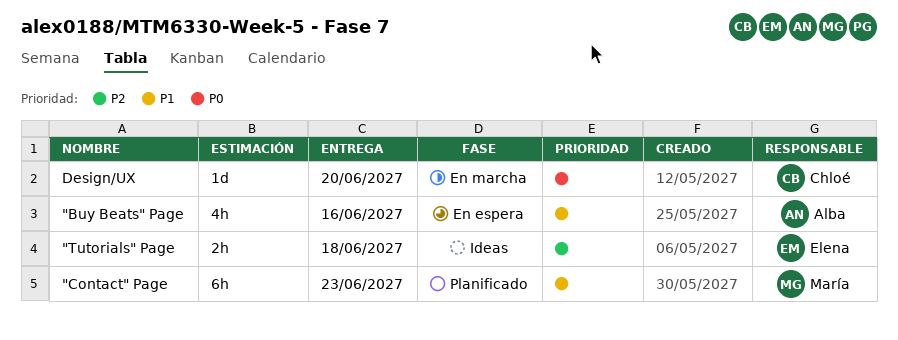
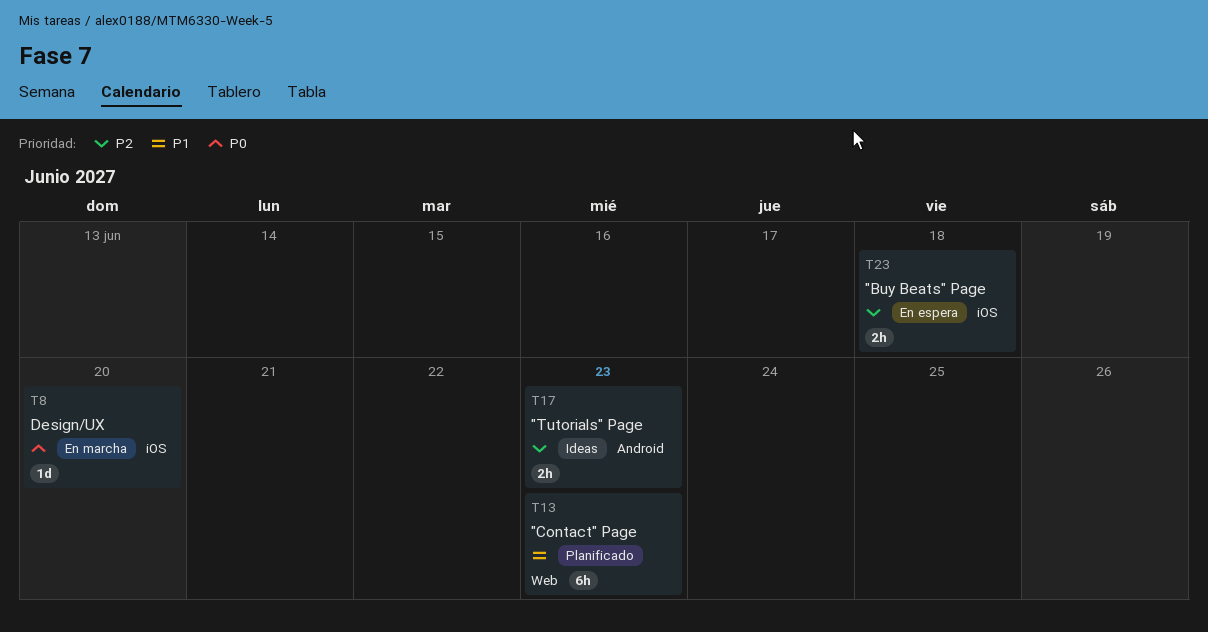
"Buy Beats" Page, priority: P1 -> P2
"Buy Beats" Page, estimate: 4h -> 2h
"Buy Beats" Page, due: Jun 16 -> Jun 18
"Tutorials" Page, due: Jun 18 -> Jun 23

